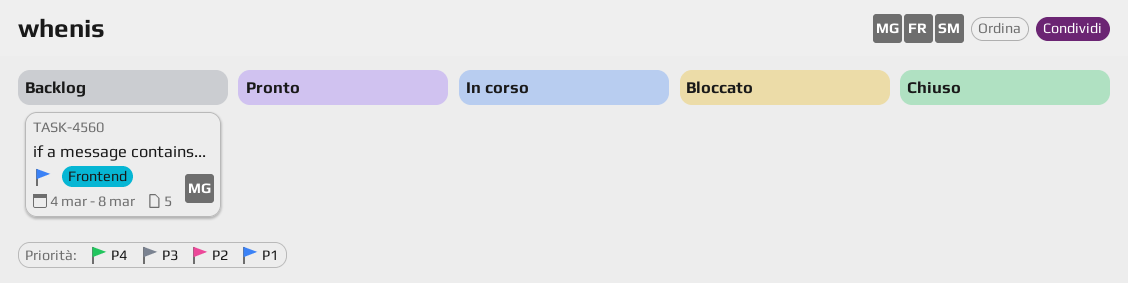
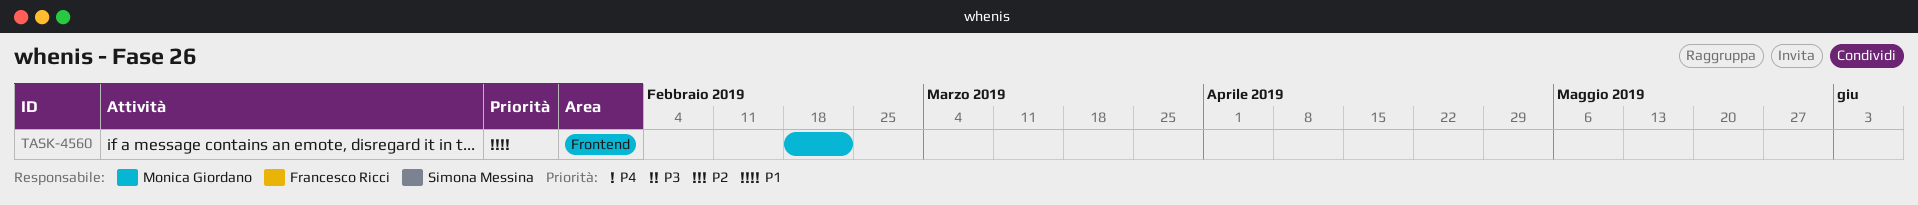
TASK-4560, start: Mar 4 -> Feb 18
TASK-4560, due: Mar 8 -> Feb 22

